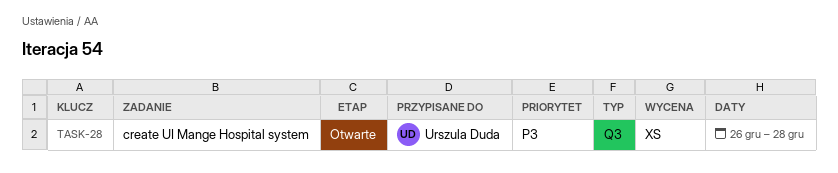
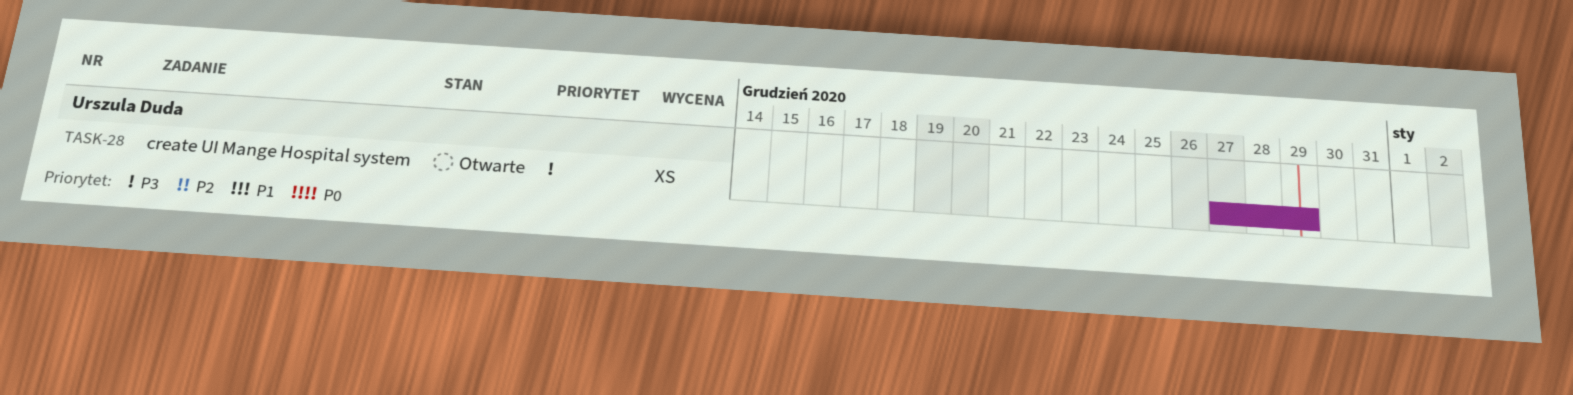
TASK-28, start: Dec 26 -> Dec 27
TASK-28, due: Dec 28 -> Dec 29

